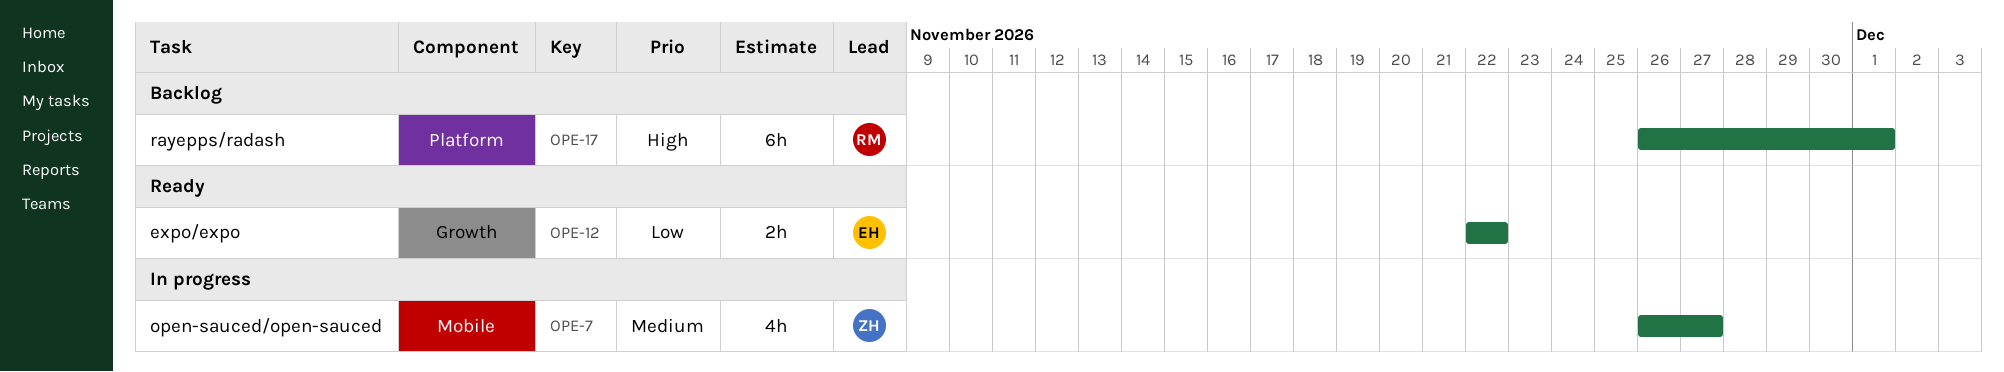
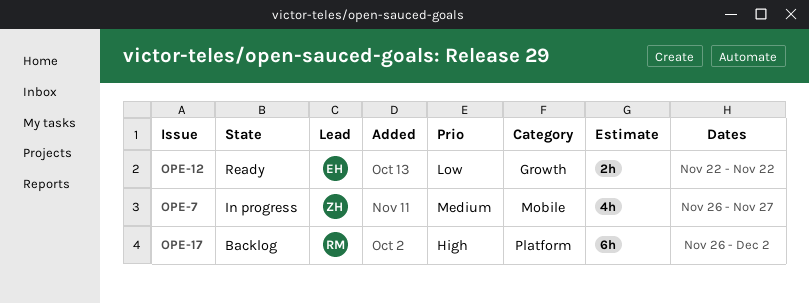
OPE-17, due: Dec 1 -> Dec 2

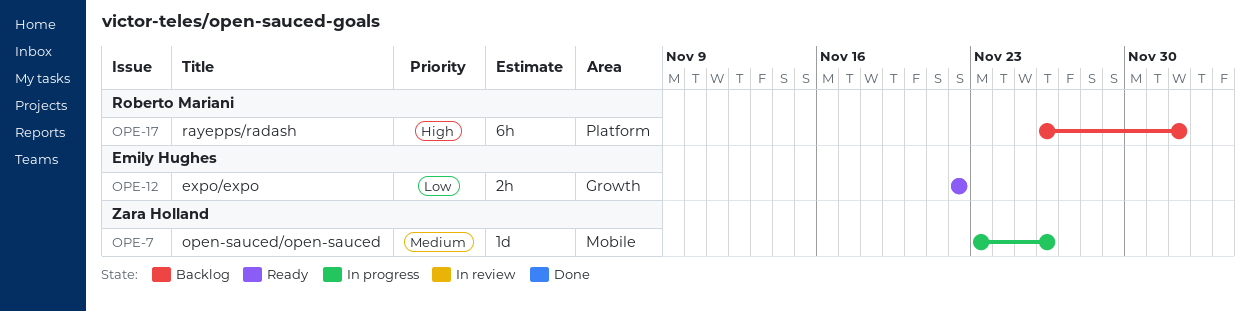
OPE-7, estimate: 4h -> 1d
OPE-7, start: Nov 26 -> Nov 23
OPE-7, due: Nov 27 -> Nov 26

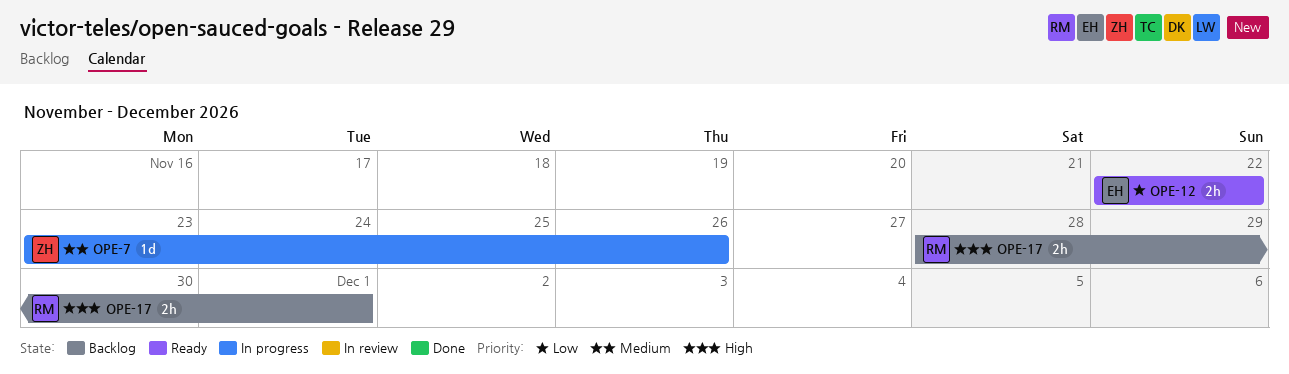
OPE-17, estimate: 6h -> 2h
OPE-17, start: Nov 26 -> Nov 28
OPE-17, due: Dec 2 -> Dec 1

